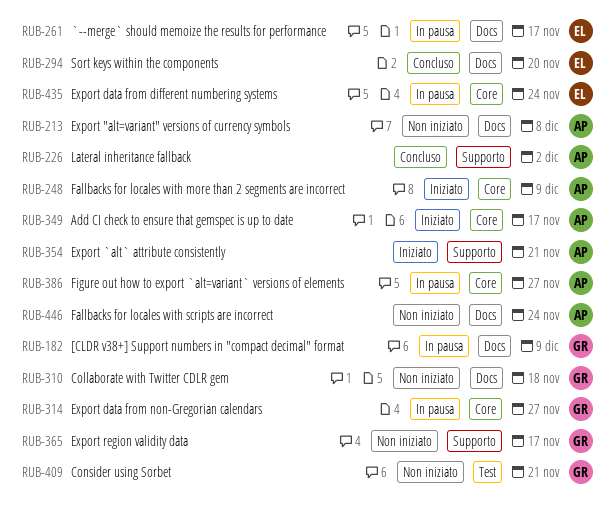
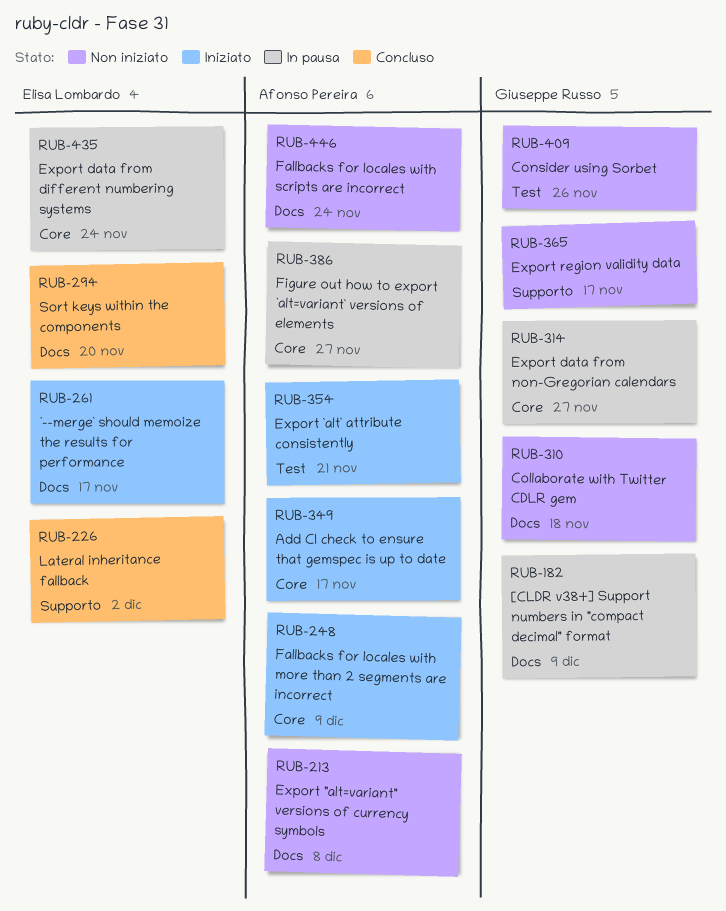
RUB-226, owner: Afonso Pereira -> Elisa Lombardo
RUB-261, status: In pausa -> Iniziato
RUB-354, label: Supporto -> Test
RUB-409, due: Nov 21 -> Nov 26

